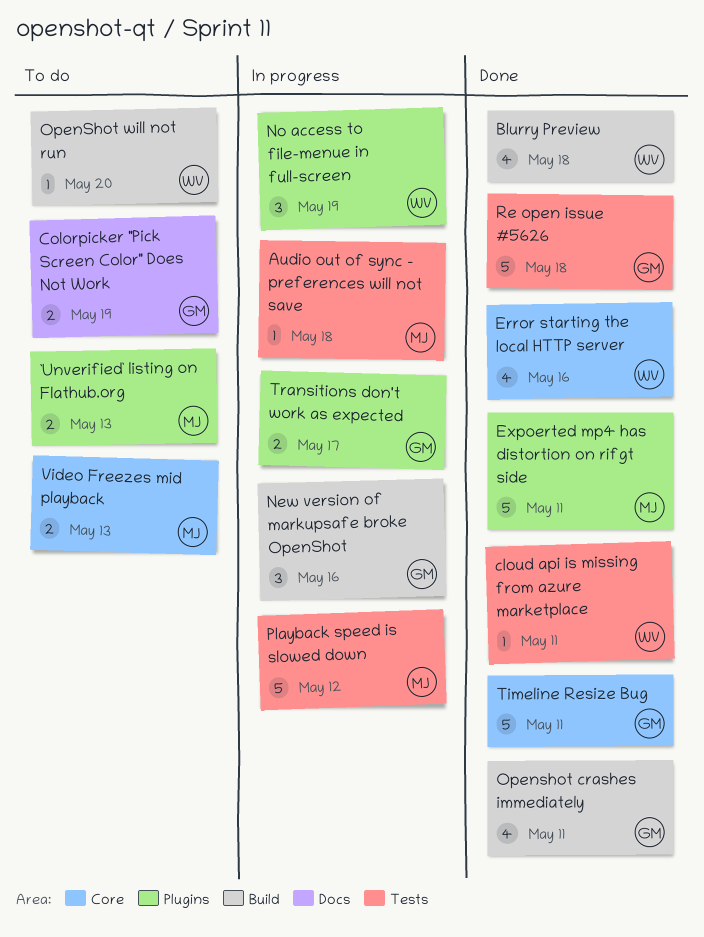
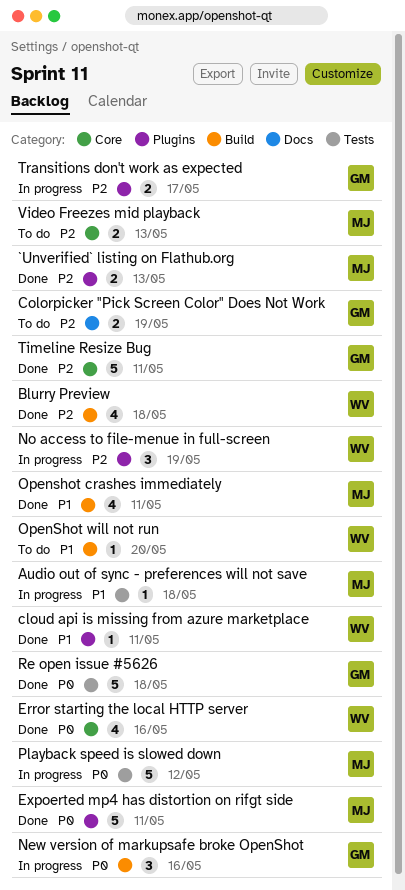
`Unverified` listing on Flathub.org, status: To do -> Done
cloud api is missing from azure marketplace, label: Tests -> Plugins
Openshot crashes immediately, owner: GM -> MJ

